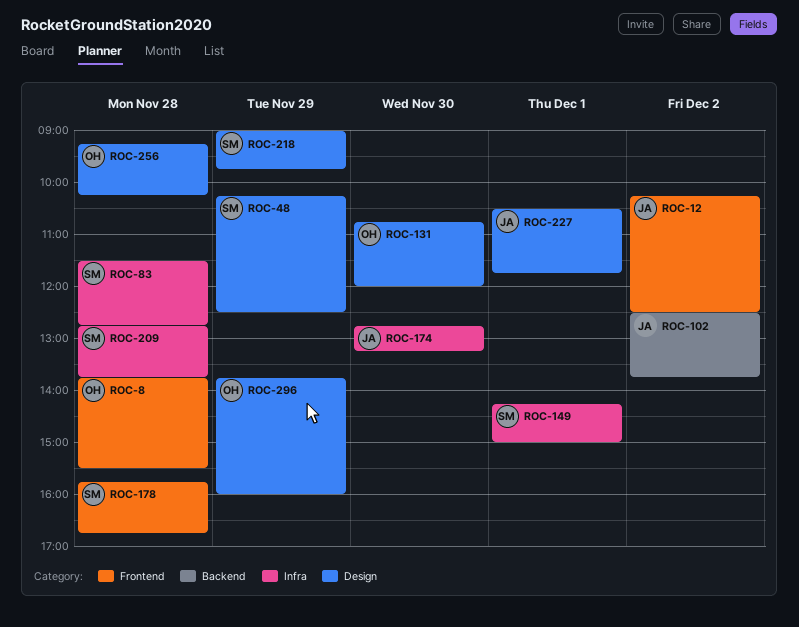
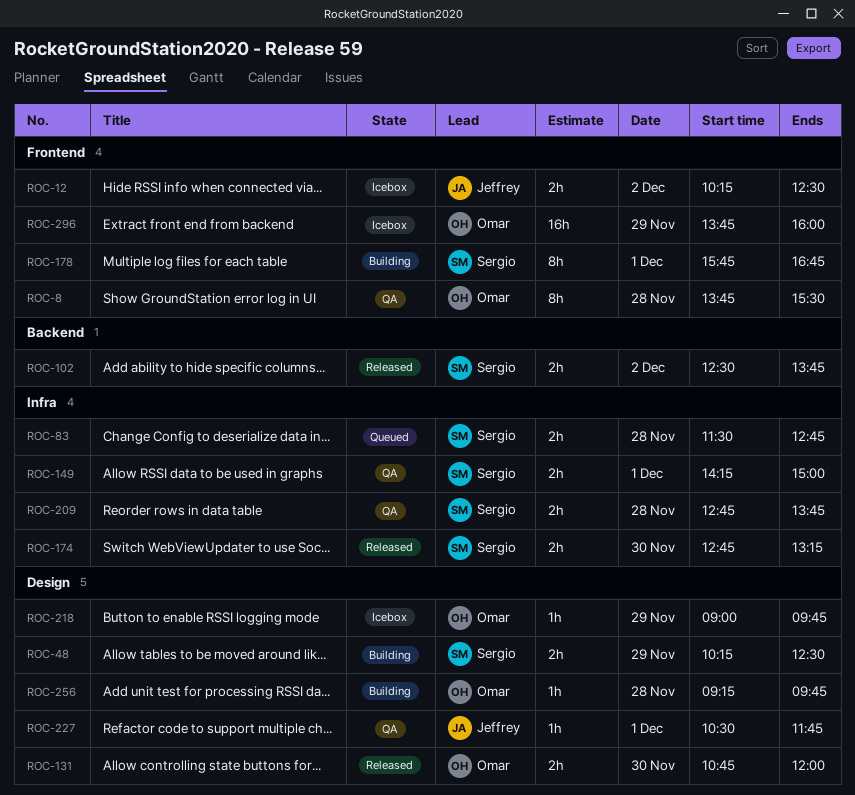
ROC-102, owner: Jeffrey -> Sergio
ROC-174, owner: Jeffrey -> Sergio
ROC-178, day: Nov 28 -> Dec 1
ROC-218, owner: Sergio -> Omar
ROC-256, ends: 10:15 -> 09:45
ROC-296, label: Design -> Frontend

